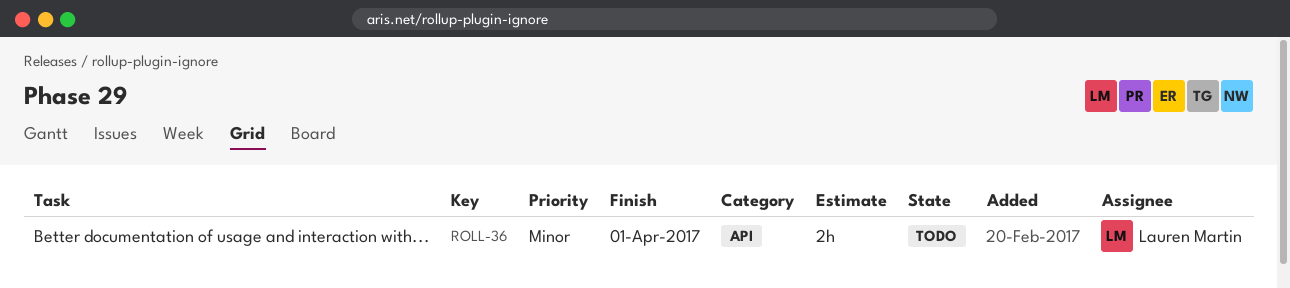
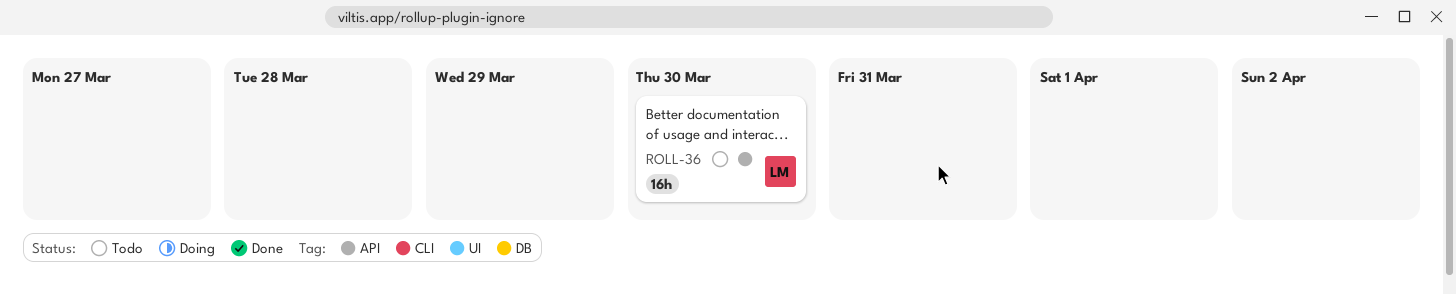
ROLL-36, estimate: 2h -> 16h
ROLL-36, due: Apr 1 -> Mar 30

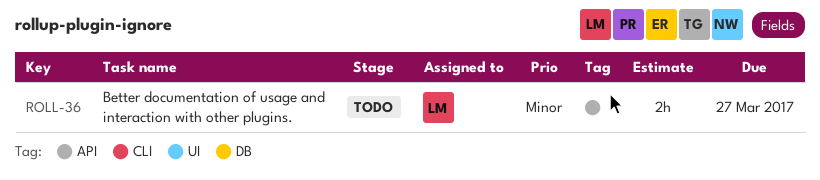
ROLL-36, estimate: 16h -> 2h
ROLL-36, due: Mar 30 -> Mar 27

